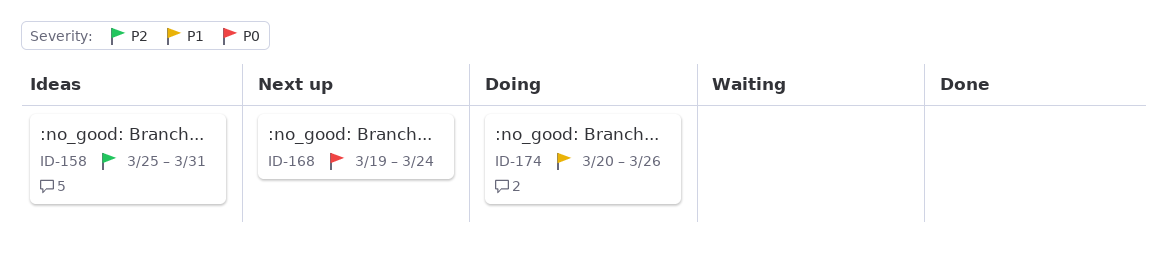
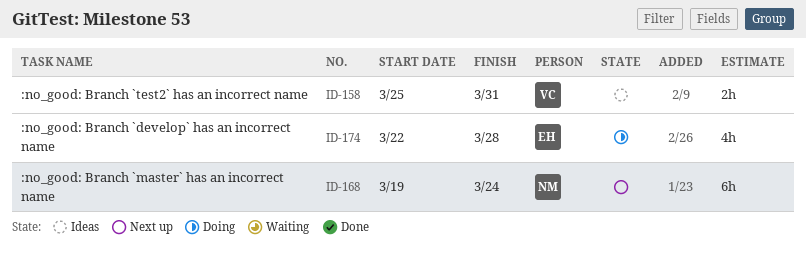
ID-174, start: Mar 20 -> Mar 22
ID-174, due: Mar 26 -> Mar 28

